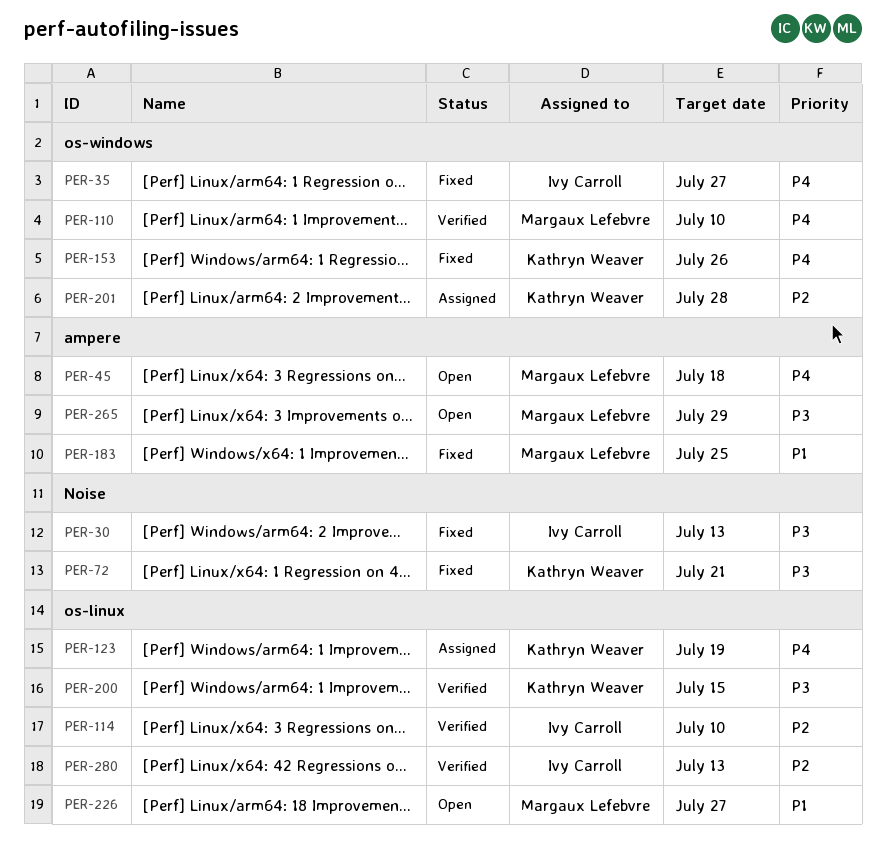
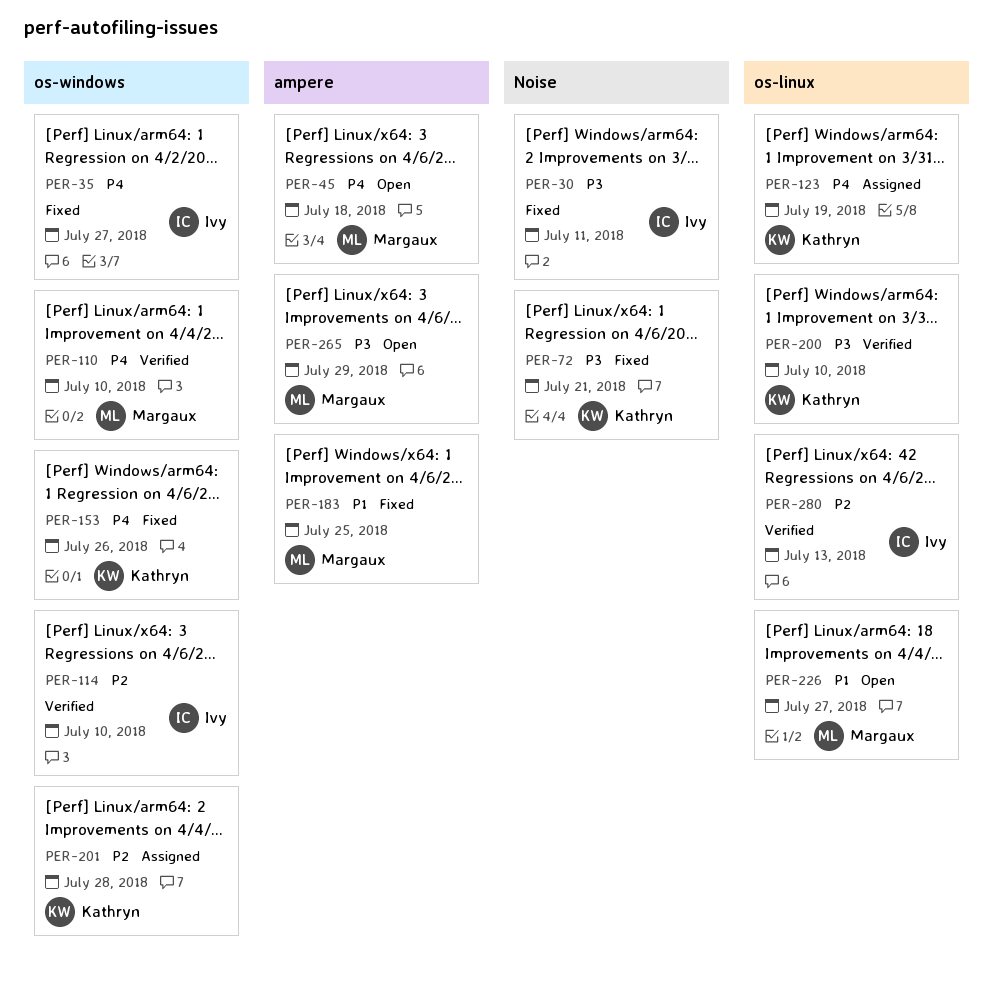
PER-30, due: Jul 13 -> Jul 11
PER-114, label: os-linux -> os-windows
PER-200, due: Jul 15 -> Jul 10

